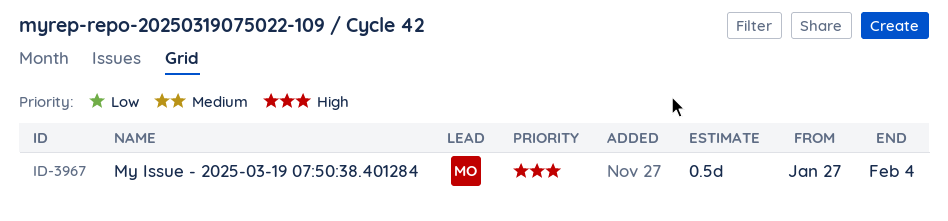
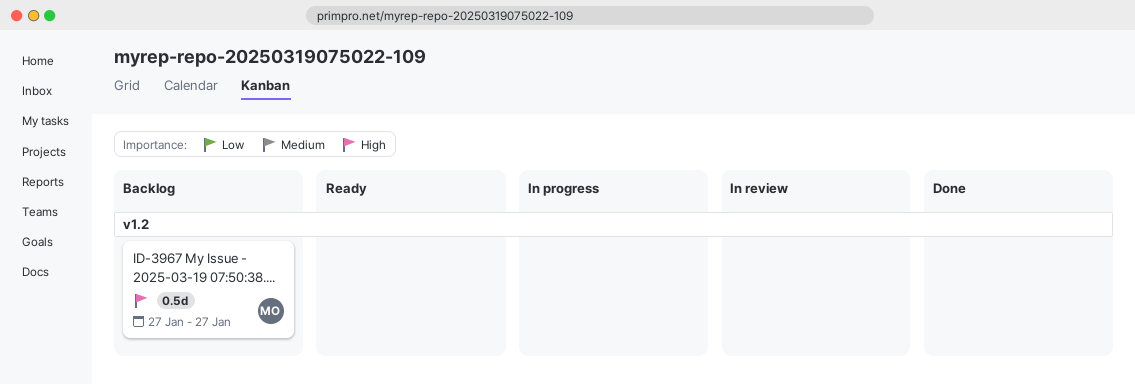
ID-3967, due: Feb 4 -> Jan 27

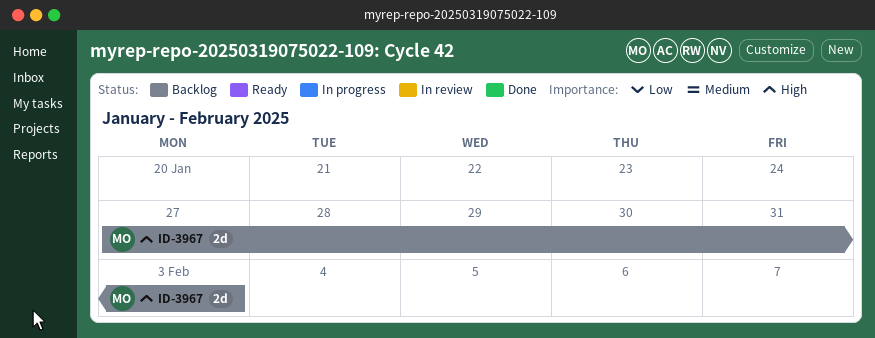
ID-3967, estimate: 0.5d -> 2d
ID-3967, due: Jan 27 -> Feb 3

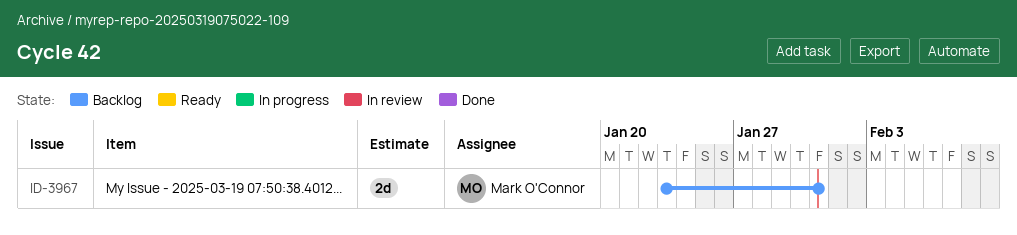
ID-3967, start: Jan 27 -> Jan 23
ID-3967, due: Feb 3 -> Jan 31

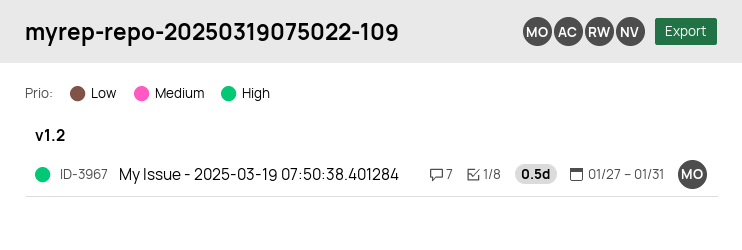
ID-3967, estimate: 2d -> 0.5d
ID-3967, start: Jan 23 -> Jan 27

